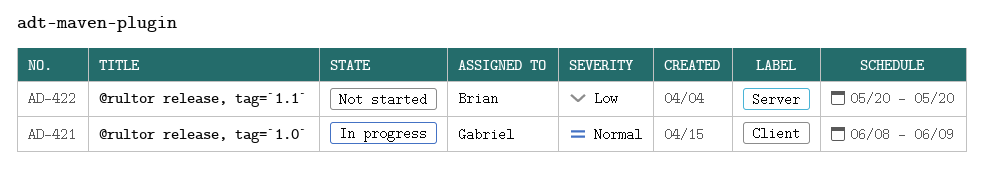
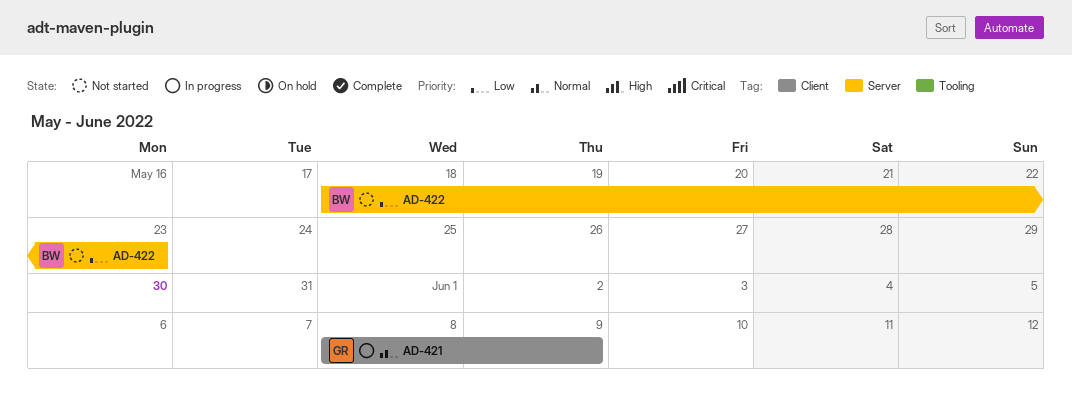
AD-422, start: May 20 -> May 18
AD-422, due: May 20 -> May 23

